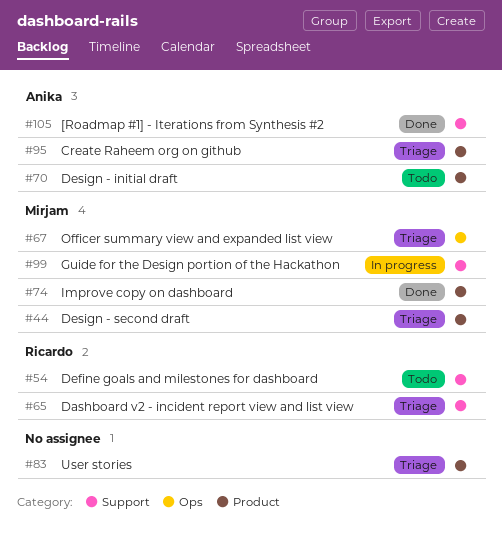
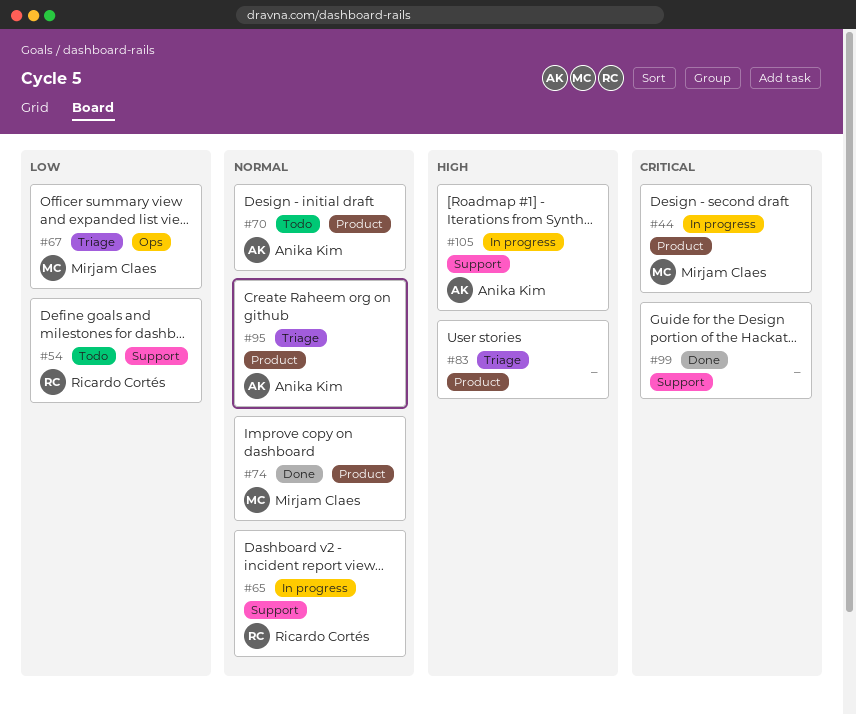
#44, status: Triage -> In progress
#65, status: Triage -> In progress
#99, status: In progress -> Done
#99, owner: Mirjam Claes -> none
#105, status: Done -> In progress

